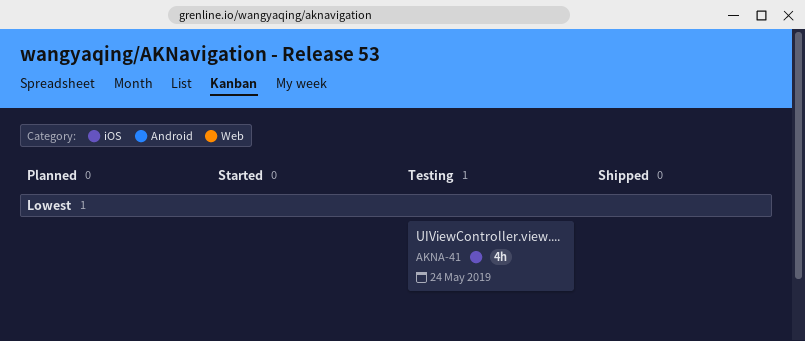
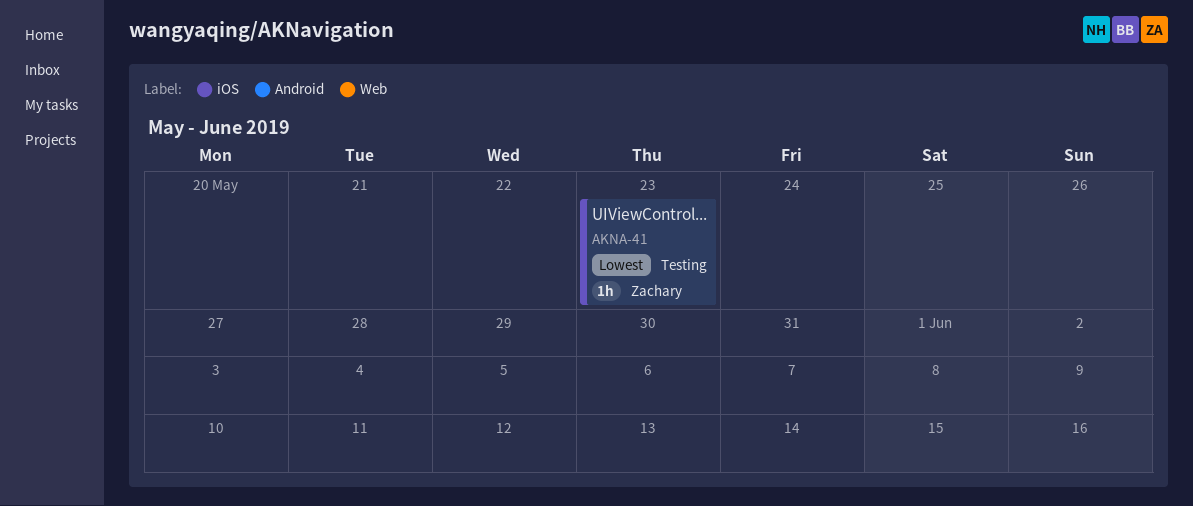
AKNA-41, estimate: 4h -> 1h
AKNA-41, due: May 24 -> May 23

